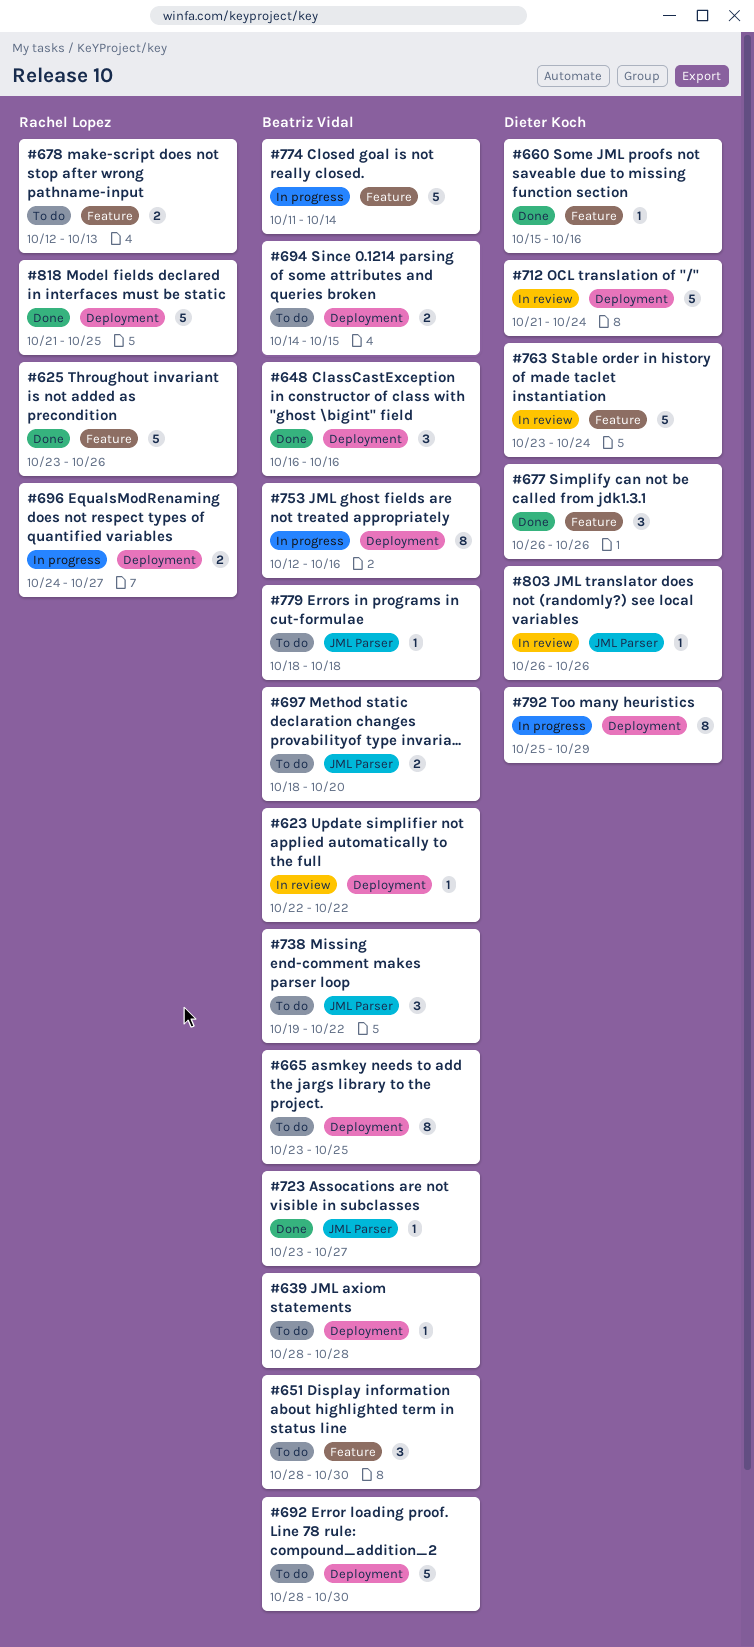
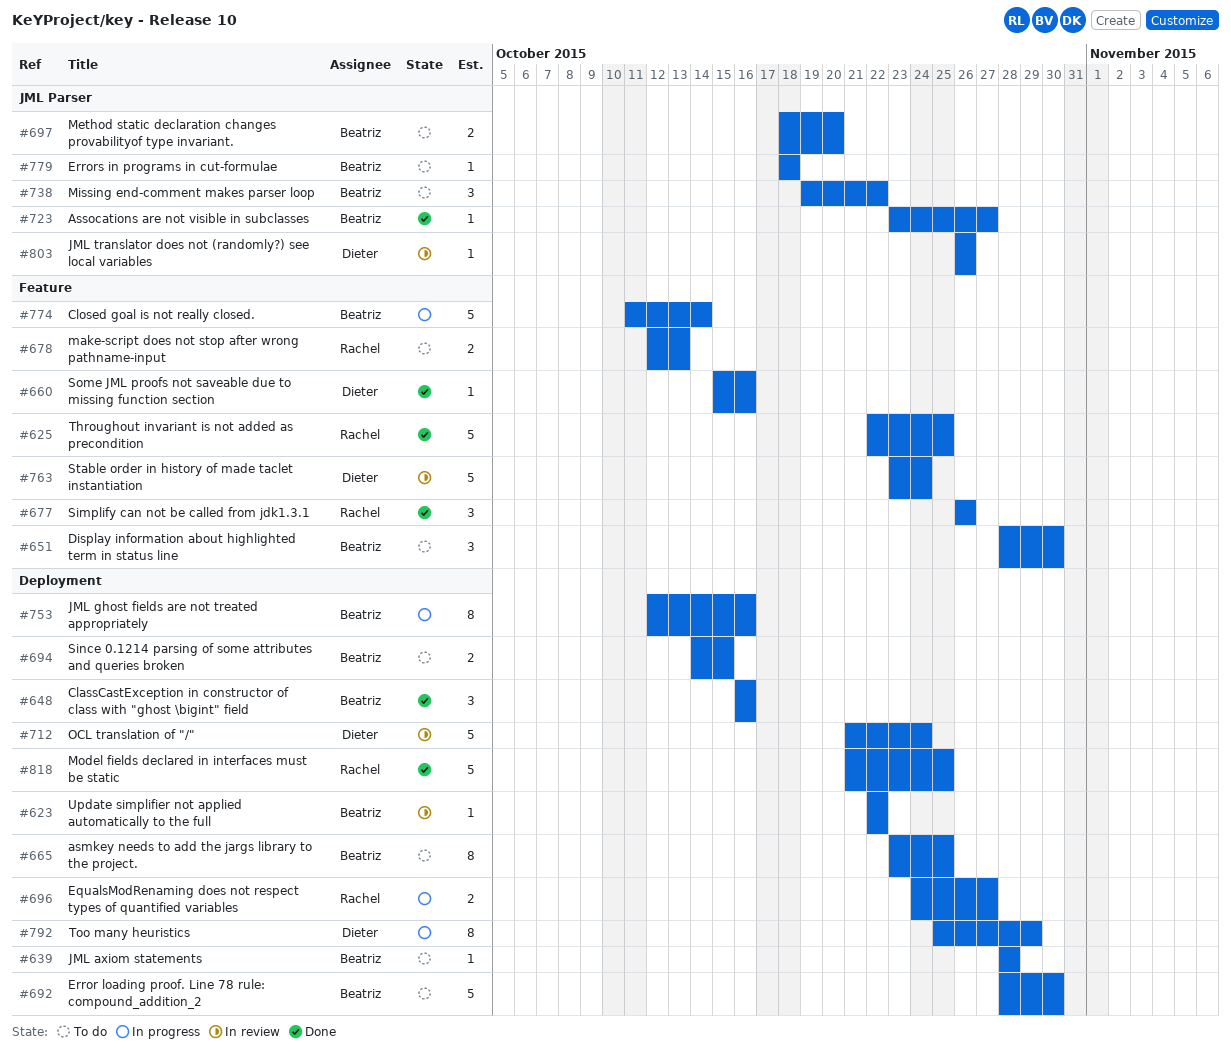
#625, start: Oct 23 -> Oct 22
#625, due: Oct 26 -> Oct 25
#677, owner: Dieter Koch -> Rachel Lopez

